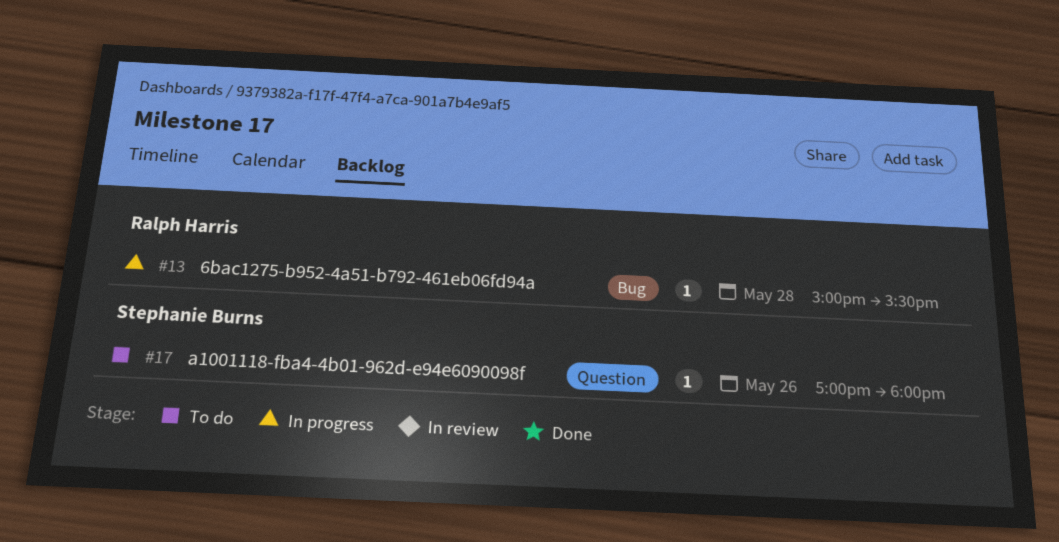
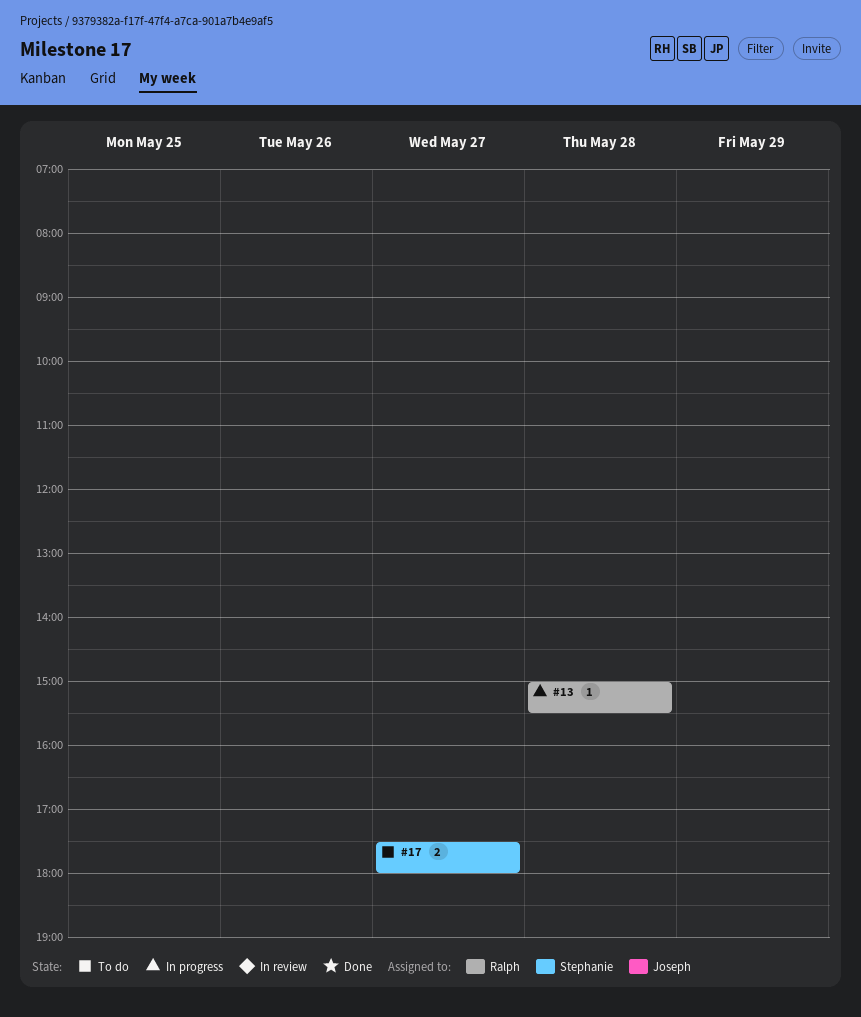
#17, estimate: 1 -> 2
#17, day: May 26 -> May 27
#17, begins: 17:00 -> 17:30

